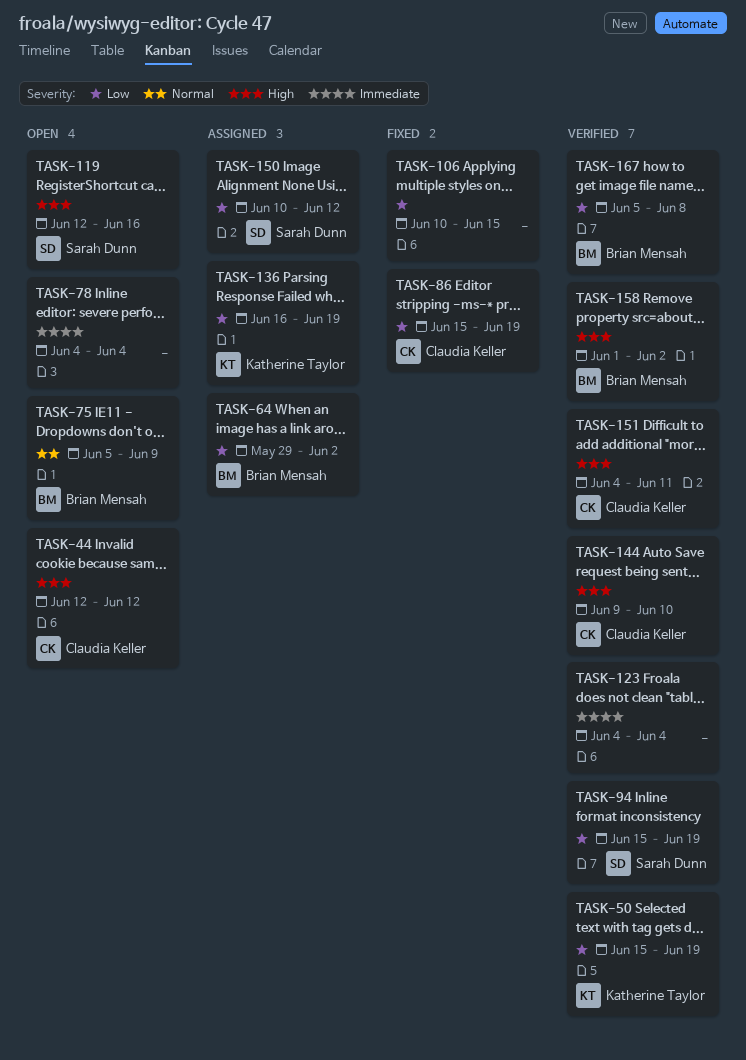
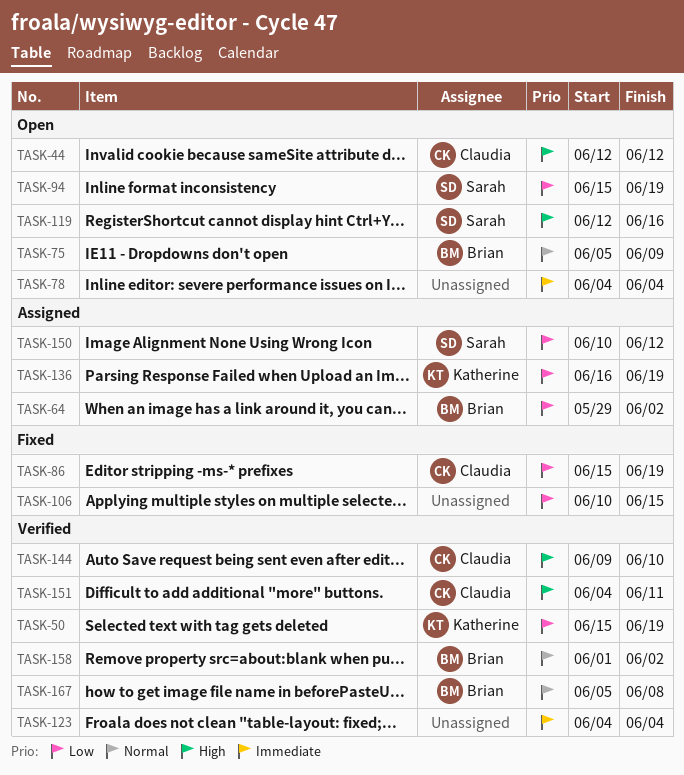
TASK-94, status: Verified -> Open
TASK-158, priority: High -> Normal
TASK-167, priority: Low -> Normal

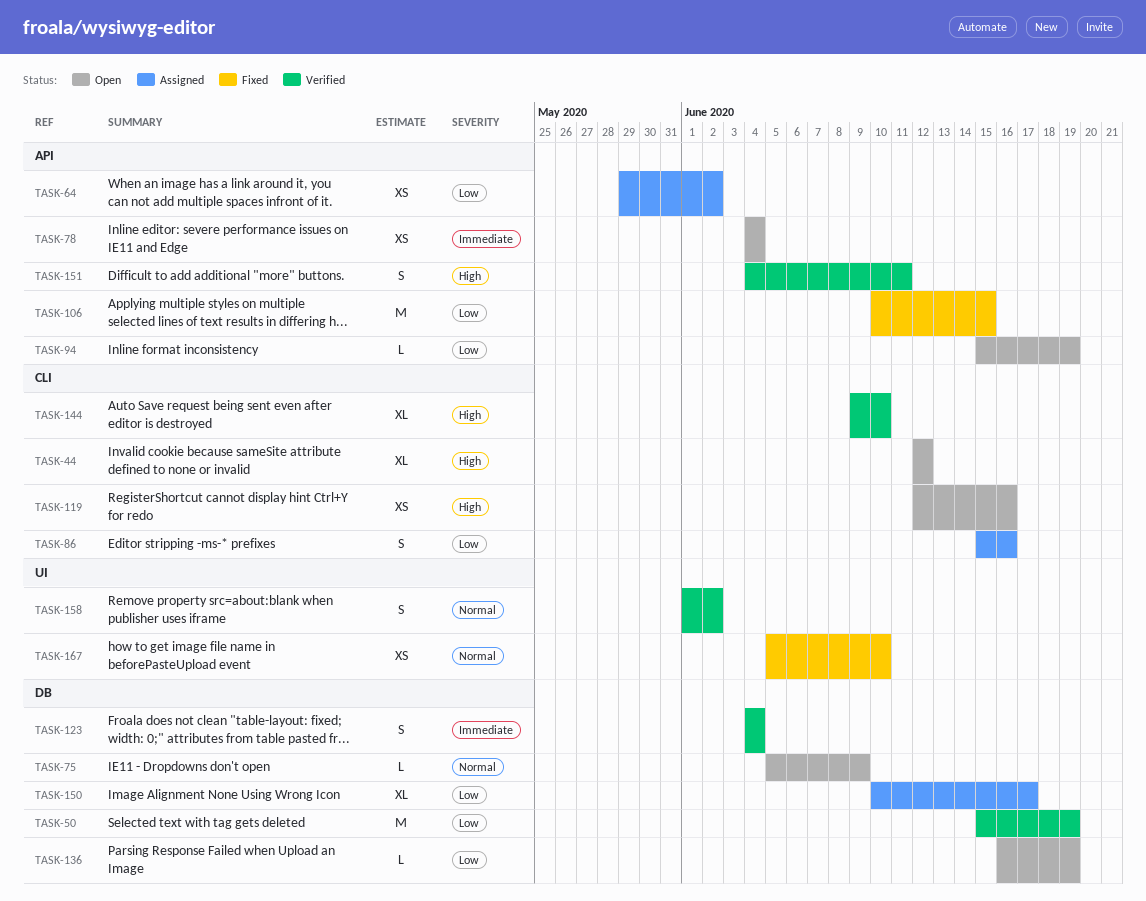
TASK-86, status: Fixed -> Assigned
TASK-86, due: Jun 19 -> Jun 16
TASK-136, status: Assigned -> Open
TASK-150, due: Jun 12 -> Jun 17
TASK-167, status: Verified -> Fixed
TASK-167, due: Jun 8 -> Jun 10

